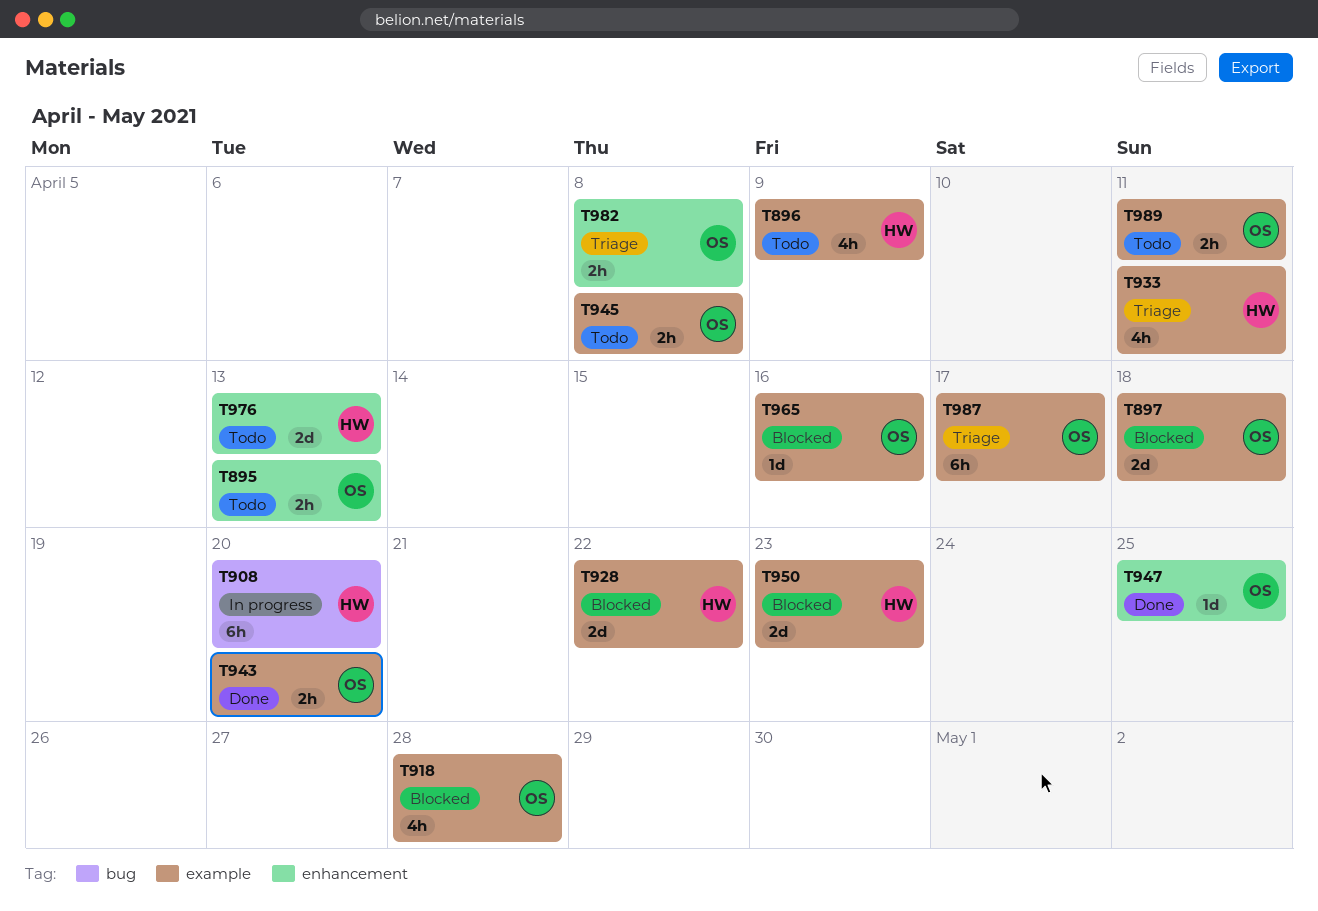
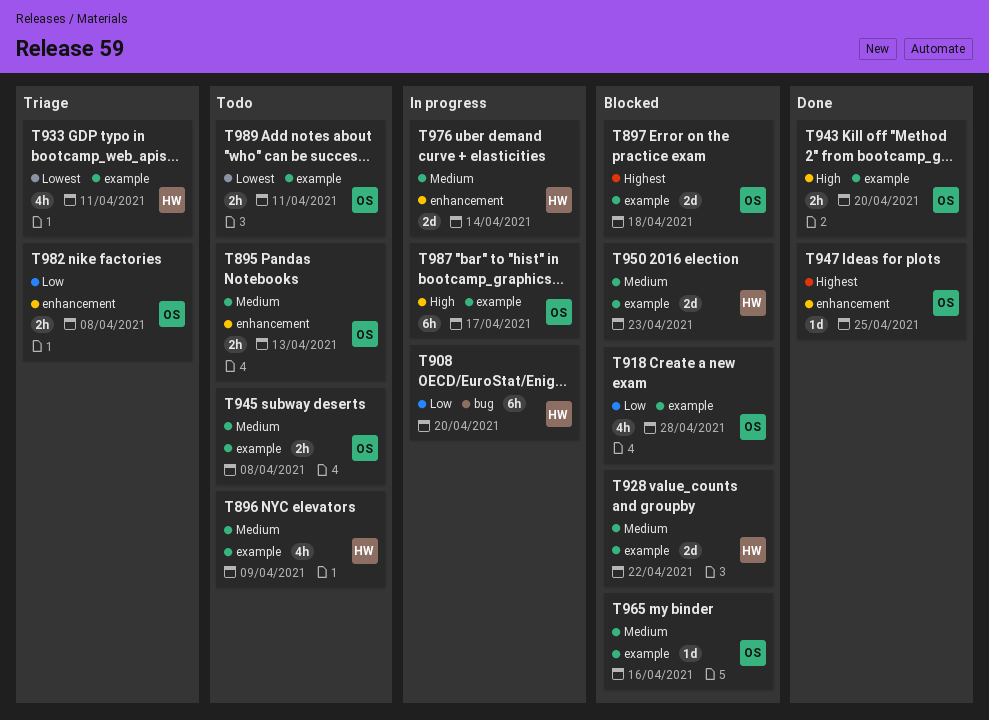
T976, status: Todo -> In progress
T976, due: Apr 13 -> Apr 14
T987, status: Triage -> In progress

